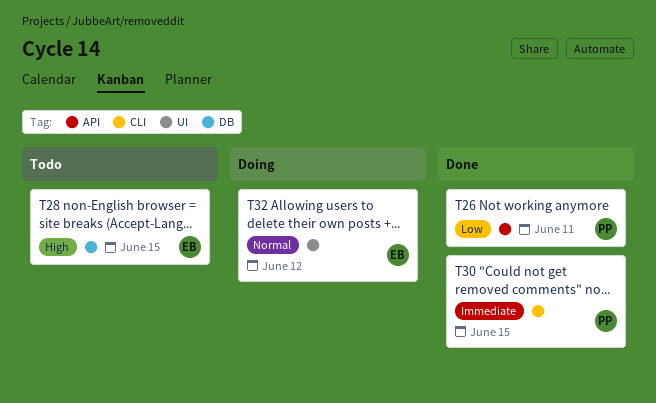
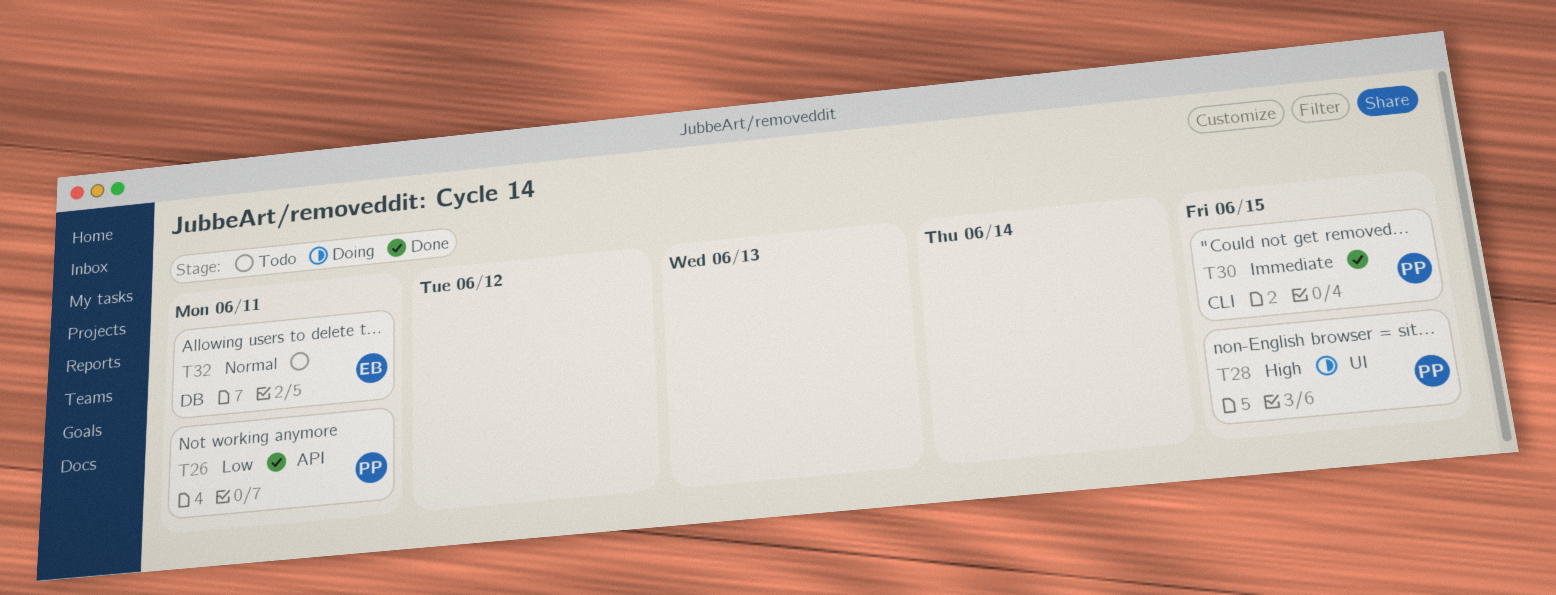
T28, status: Todo -> Doing
T28, owner: EB -> PP
T28, label: DB -> UI
T32, status: Doing -> Todo
T32, label: UI -> DB
T32, due: Jun 12 -> Jun 11

